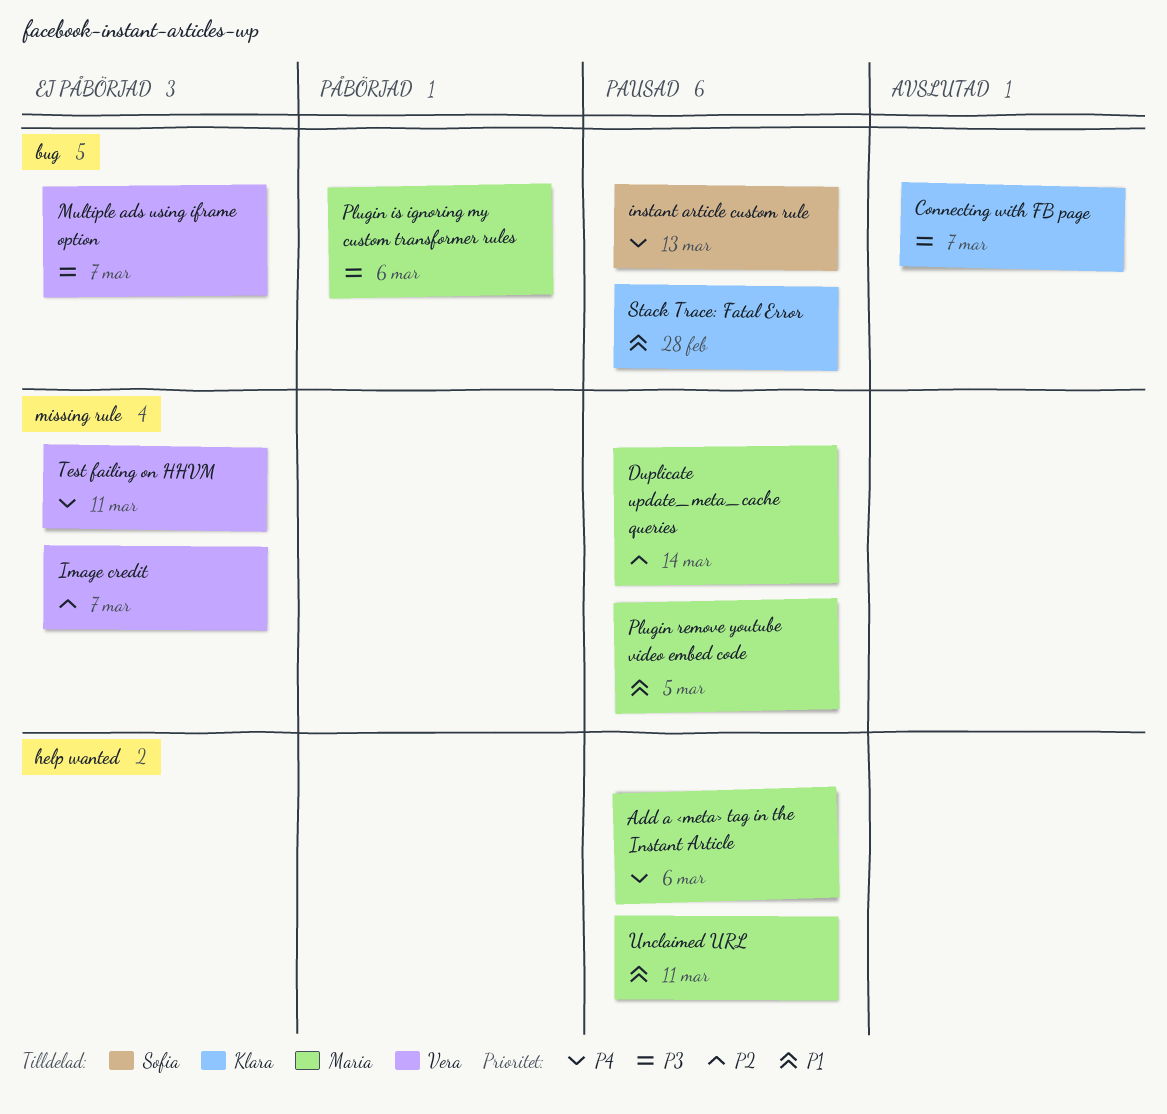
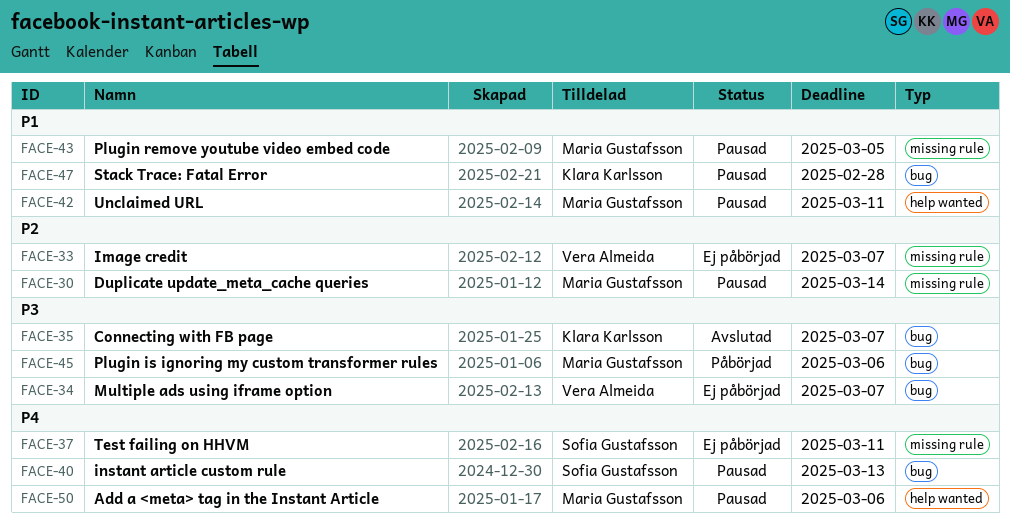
Test failing on HHVM, owner: Vera Almeida -> Sofia Gustafsson

